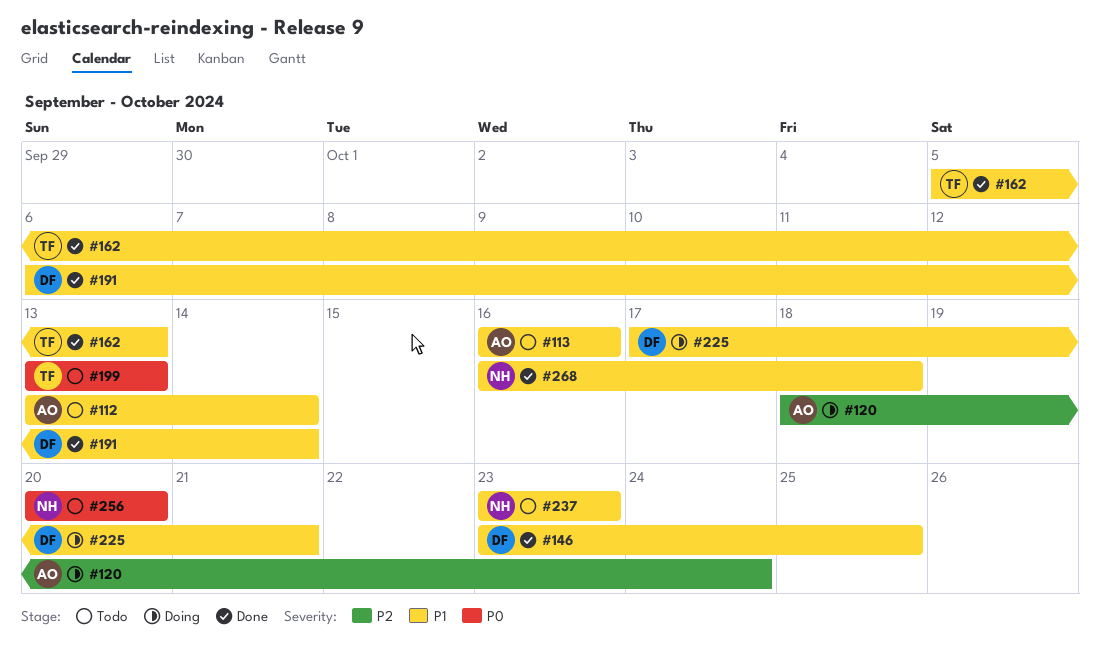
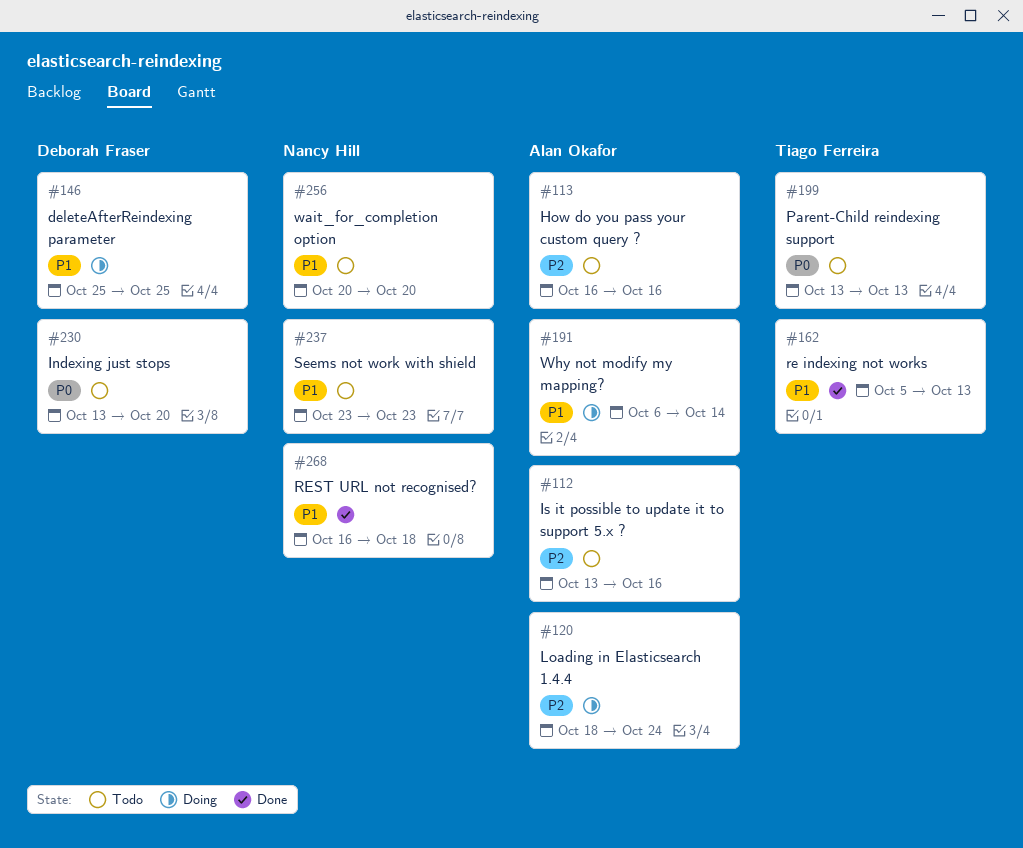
#112, priority: P1 -> P2
#112, due: Oct 14 -> Oct 16
#113, priority: P1 -> P2
#146, status: Done -> Doing
#146, start: Oct 23 -> Oct 25
#191, status: Done -> Doing
#191, owner: Deborah Fraser -> Alan Okafor
#225: present -> none
#230: none -> present
#256, priority: P0 -> P1

